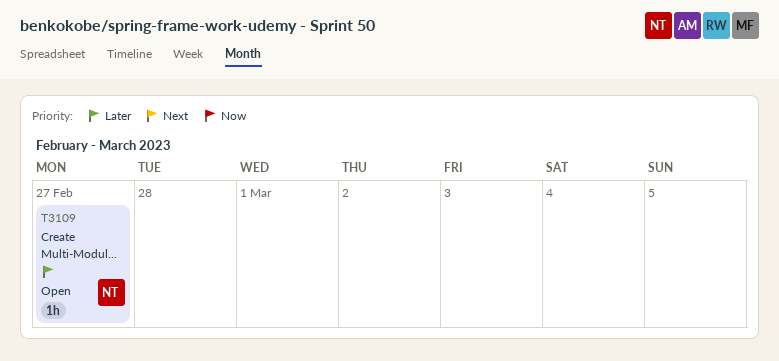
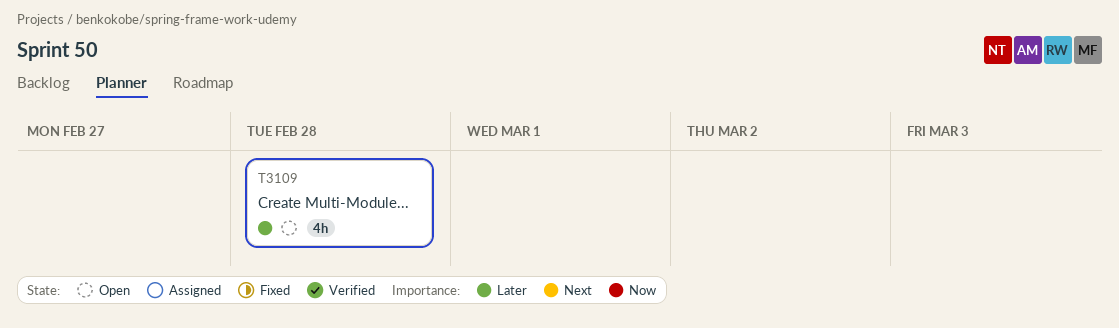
T3109, estimate: 1h -> 4h
T3109, due: Feb 27 -> Feb 28

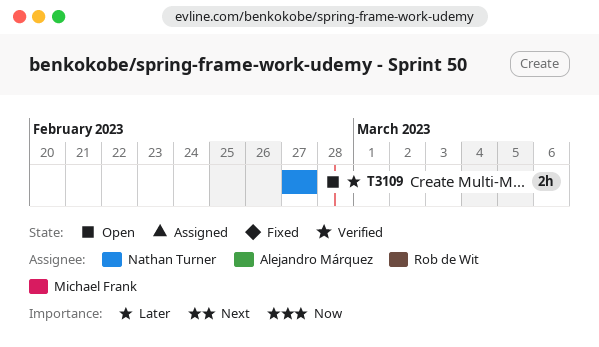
T3109, estimate: 4h -> 2h
T3109, due: Feb 28 -> Feb 27

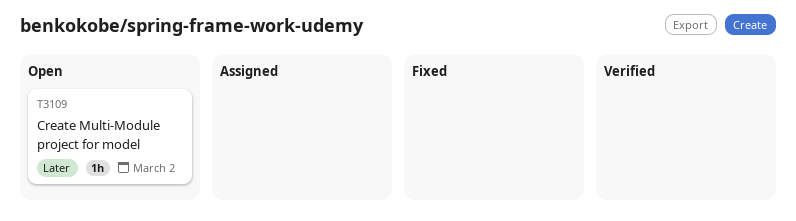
T3109, estimate: 2h -> 1h
T3109, due: Feb 27 -> Mar 2

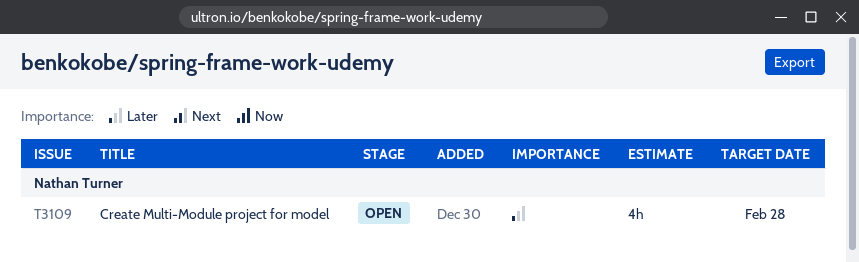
T3109, estimate: 1h -> 4h
T3109, due: Mar 2 -> Feb 28

